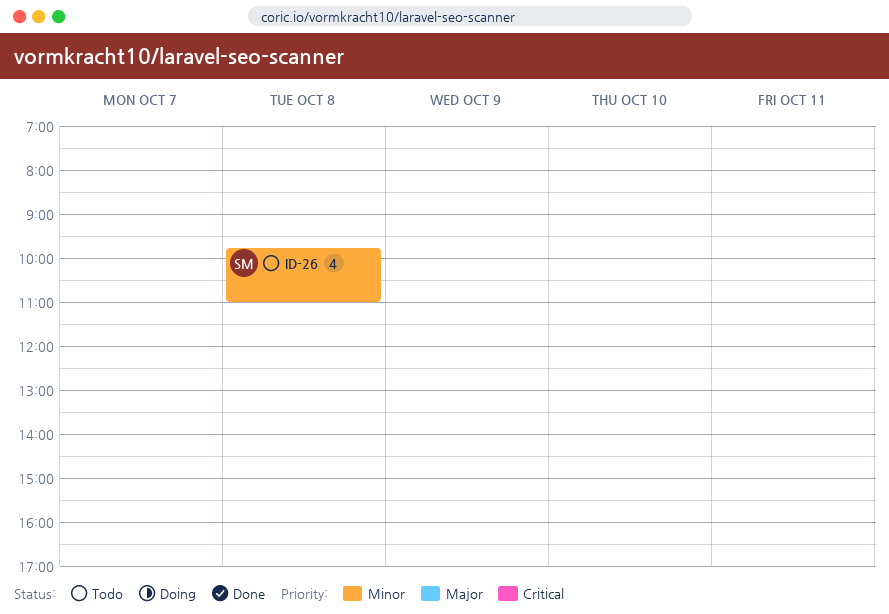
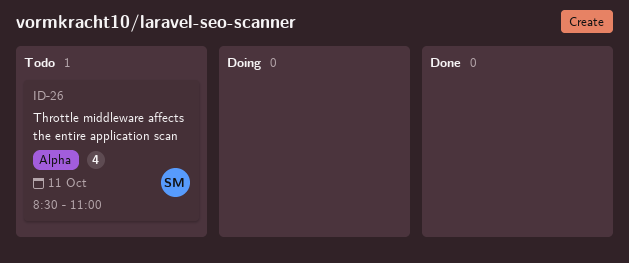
ID-26, day: Oct 8 -> Oct 11
ID-26, begins: 09:45 -> 08:30

